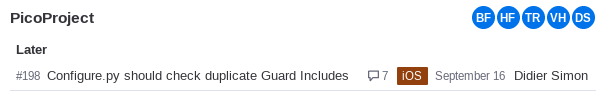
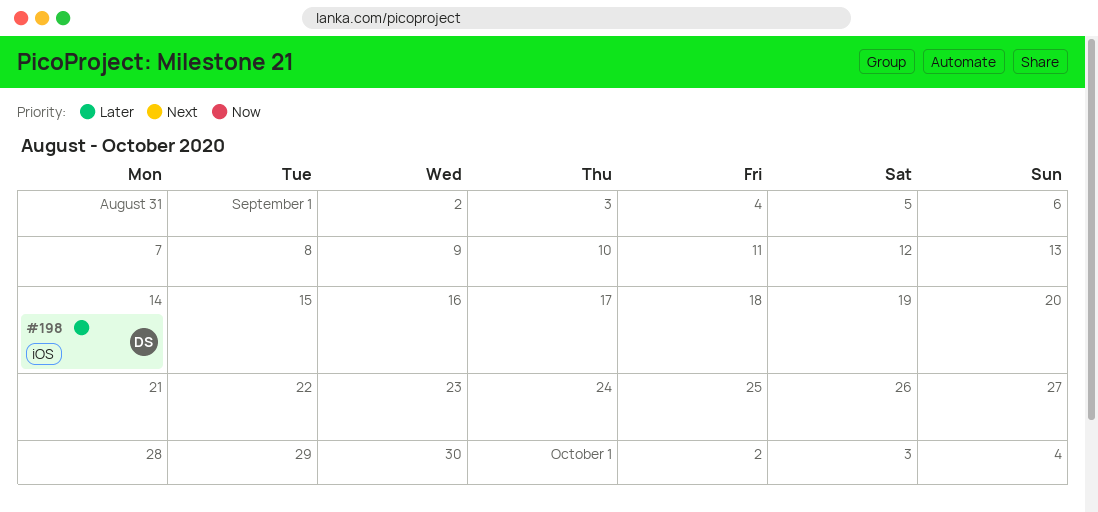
#198, due: Sep 16 -> Sep 14

